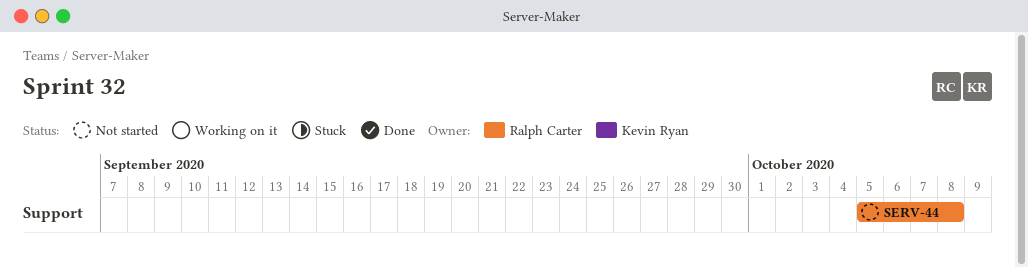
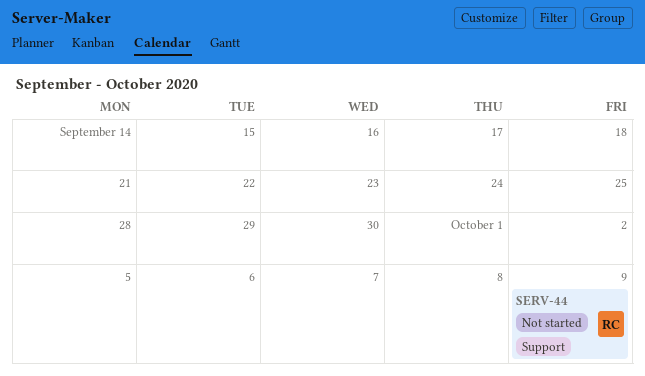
SERV-44, due: Oct 8 -> Oct 9

